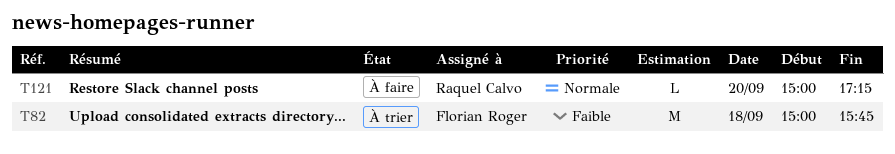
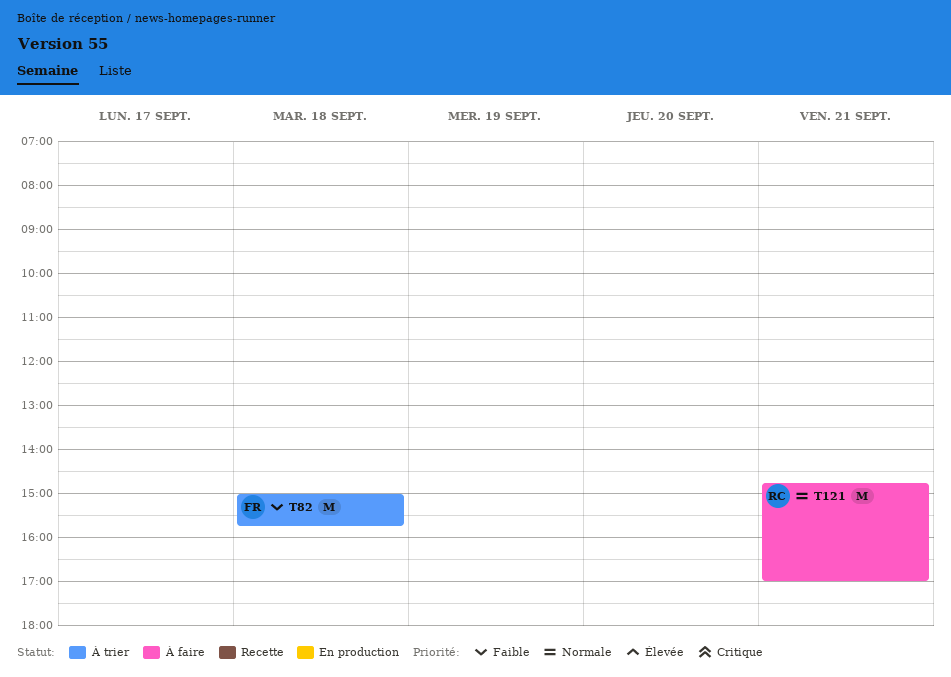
T121, estimate: L -> M
T121, day: Sep 20 -> Sep 21
T121, begins: 15:00 -> 14:45
T121, ends: 17:15 -> 17:00

